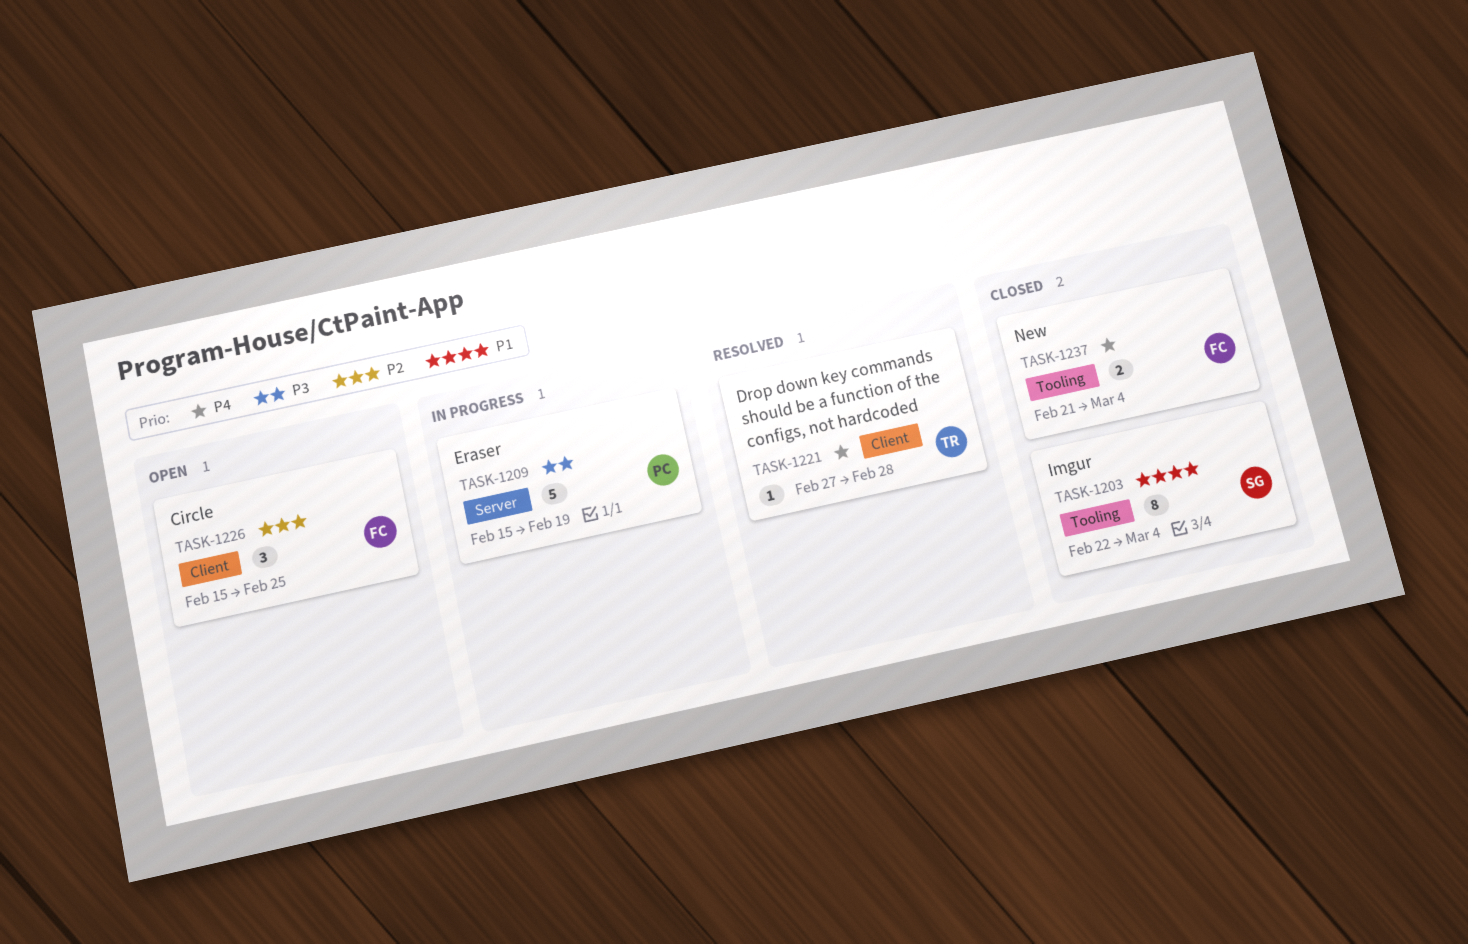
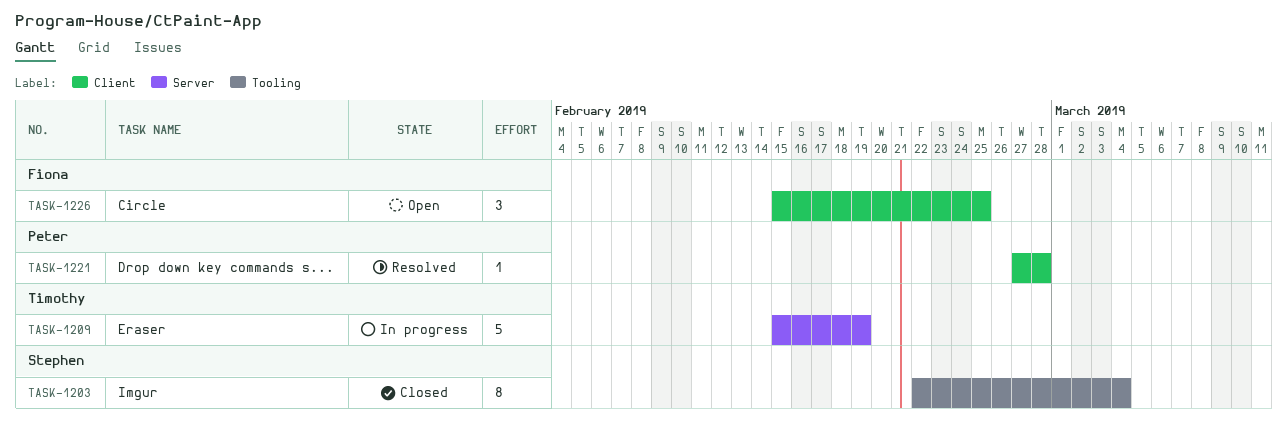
TASK-1209, owner: Peter -> Timothy
TASK-1221, owner: Timothy -> Peter
TASK-1237: present -> none

